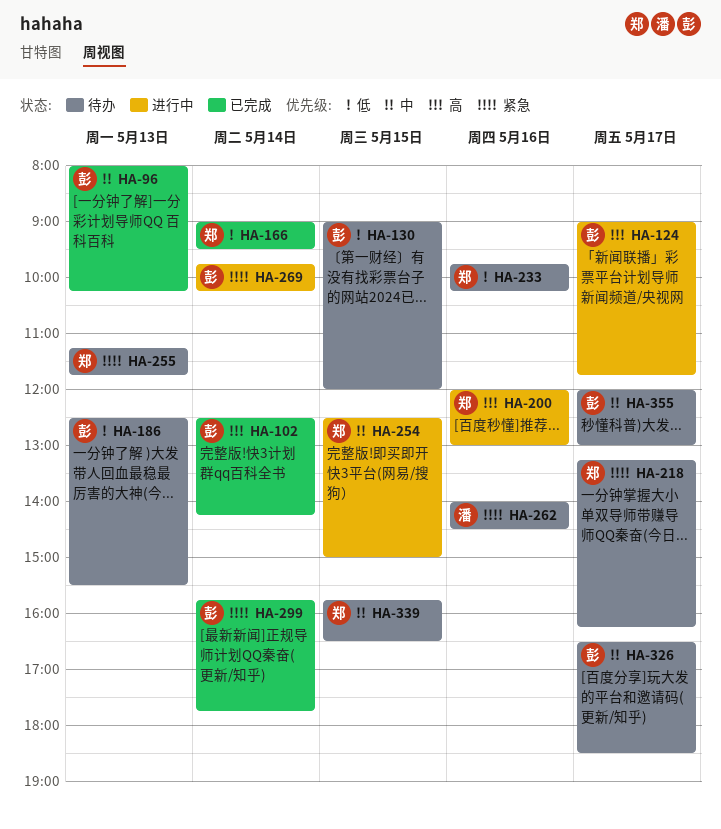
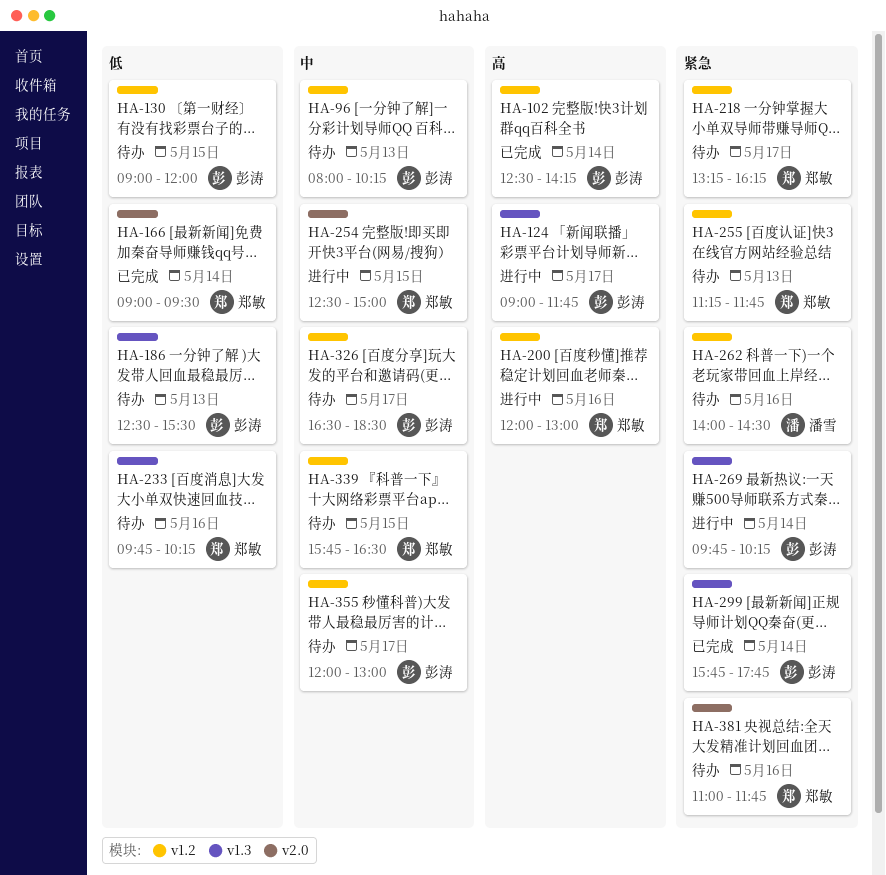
HA-96, status: 已完成 -> 待办
HA-381: none -> present

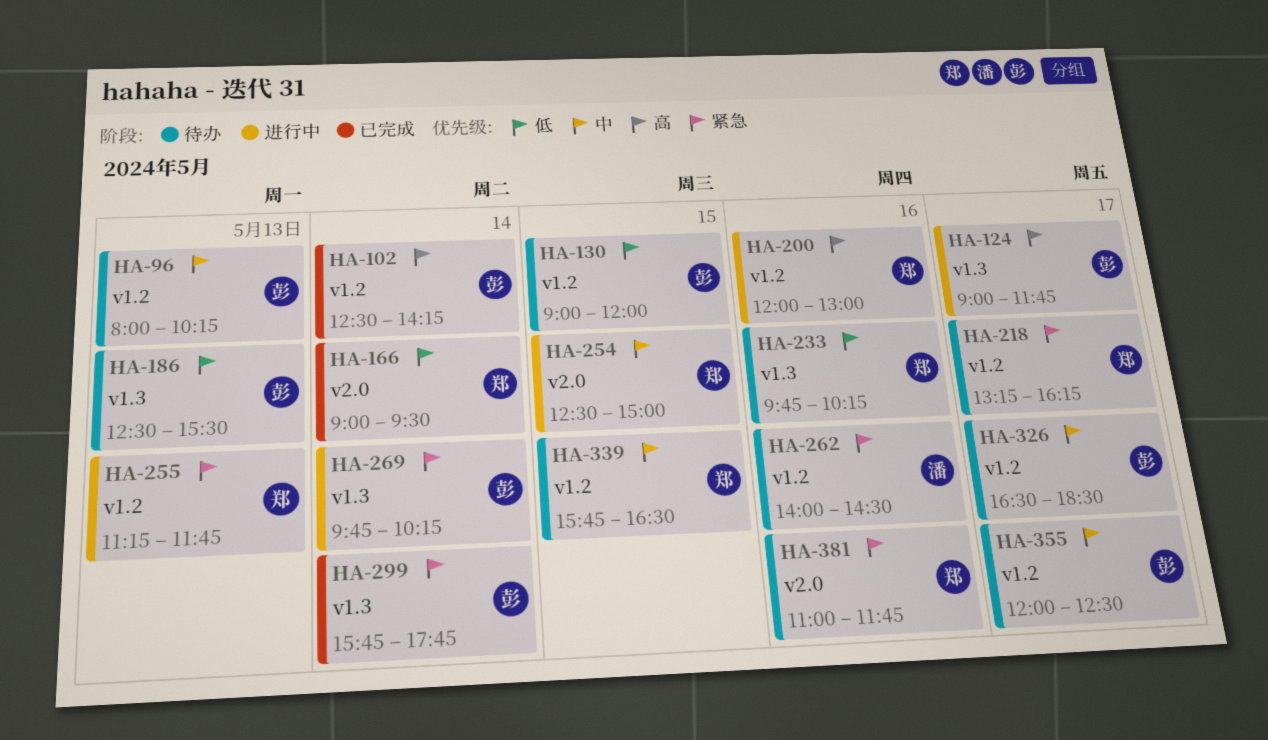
HA-255, status: 待办 -> 进行中
HA-355, ends: 13:00 -> 12:30

